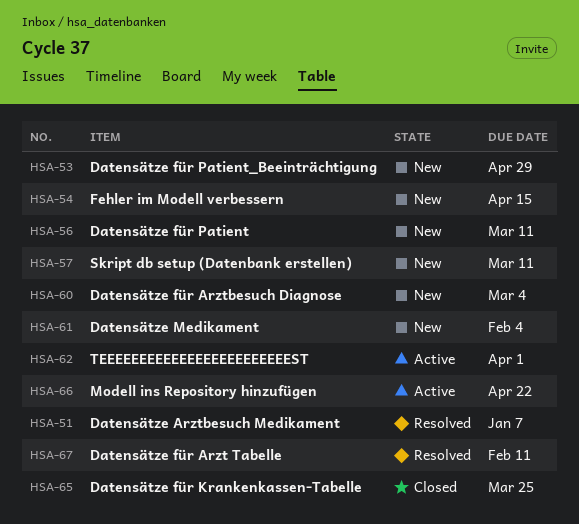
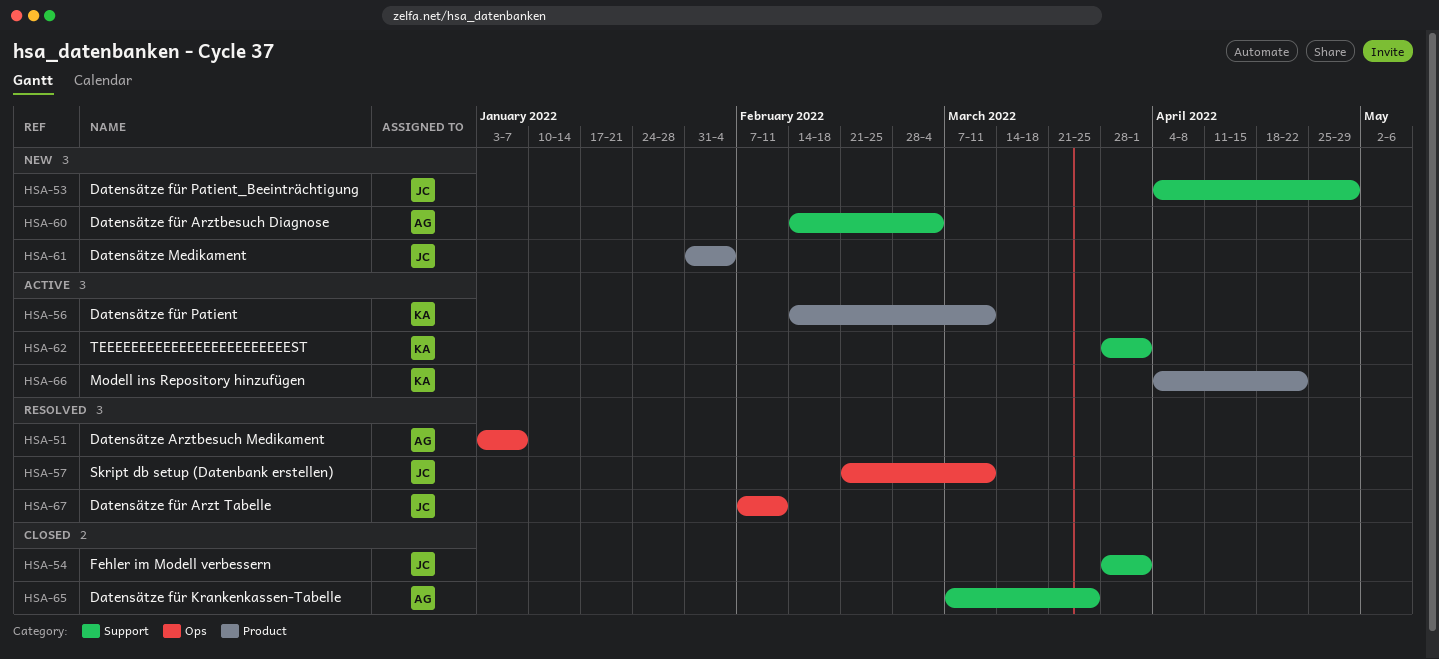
HSA-54, status: New -> Closed
HSA-54, due: Apr 15 -> Apr 1
HSA-56, status: New -> Active
HSA-57, status: New -> Resolved

